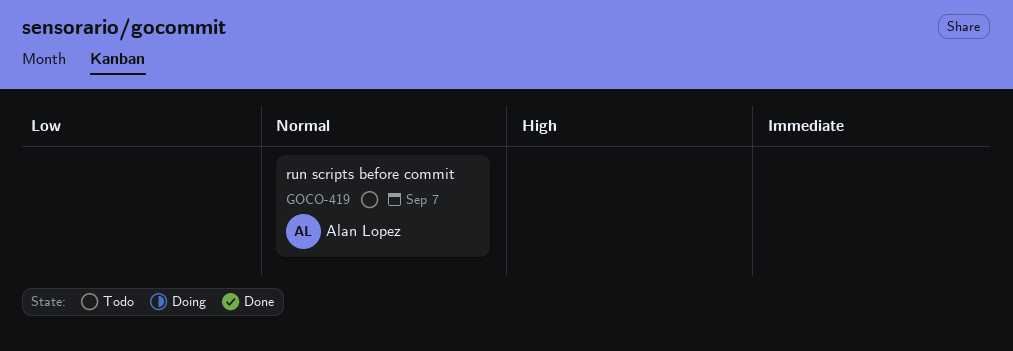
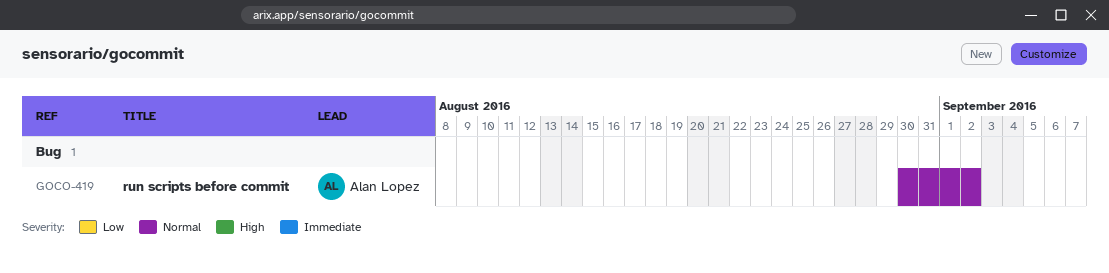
GOCO-419, due: Sep 7 -> Sep 2

